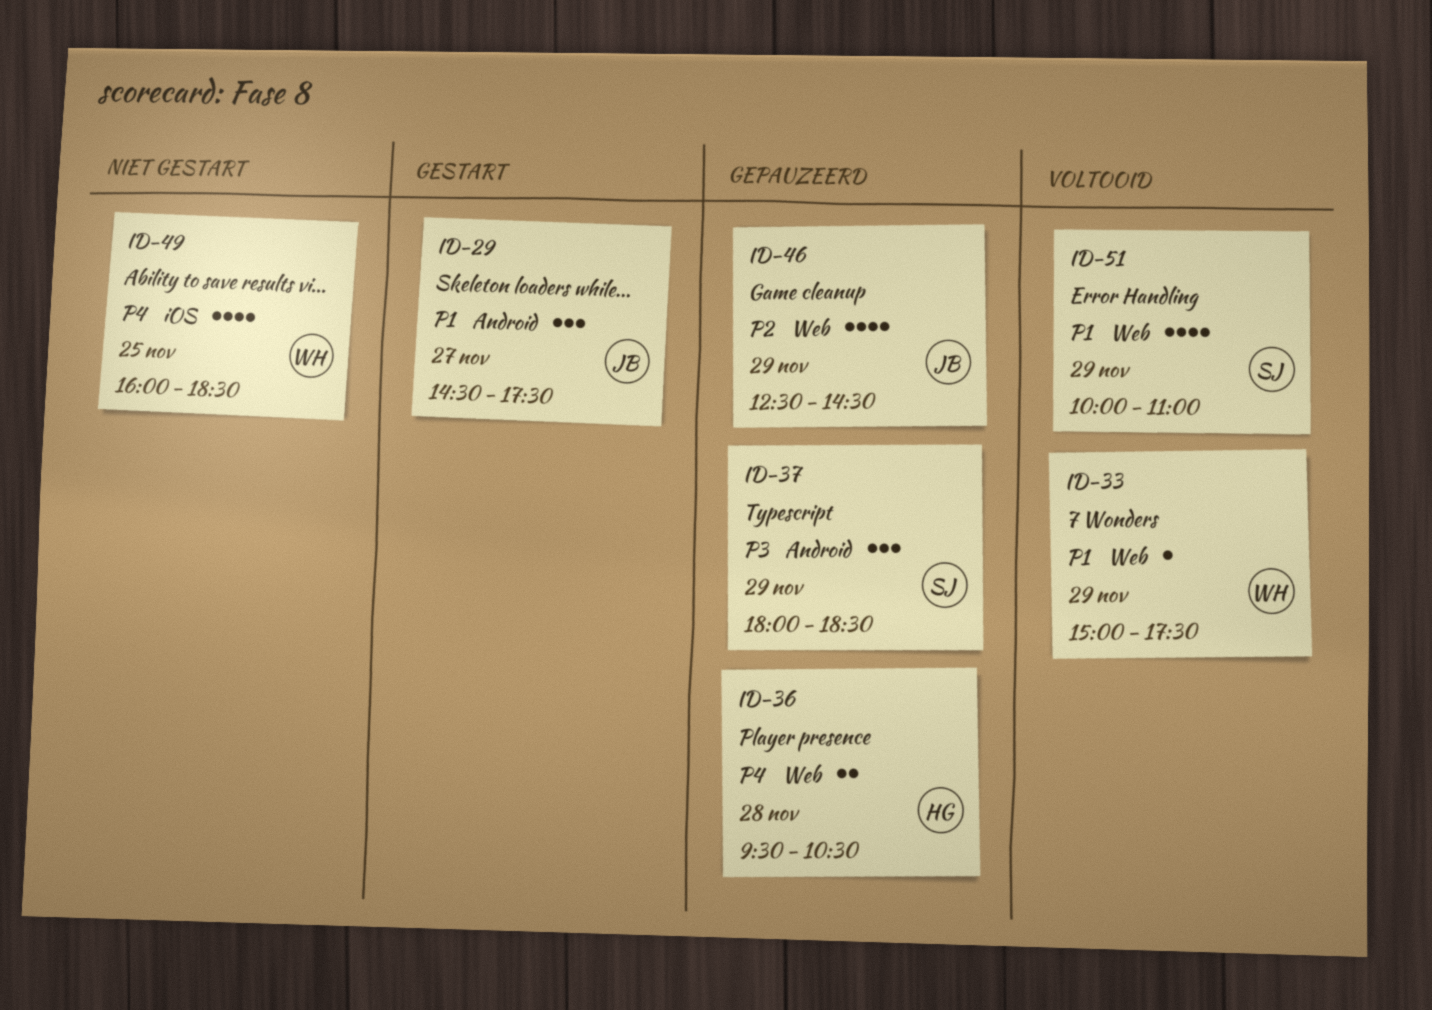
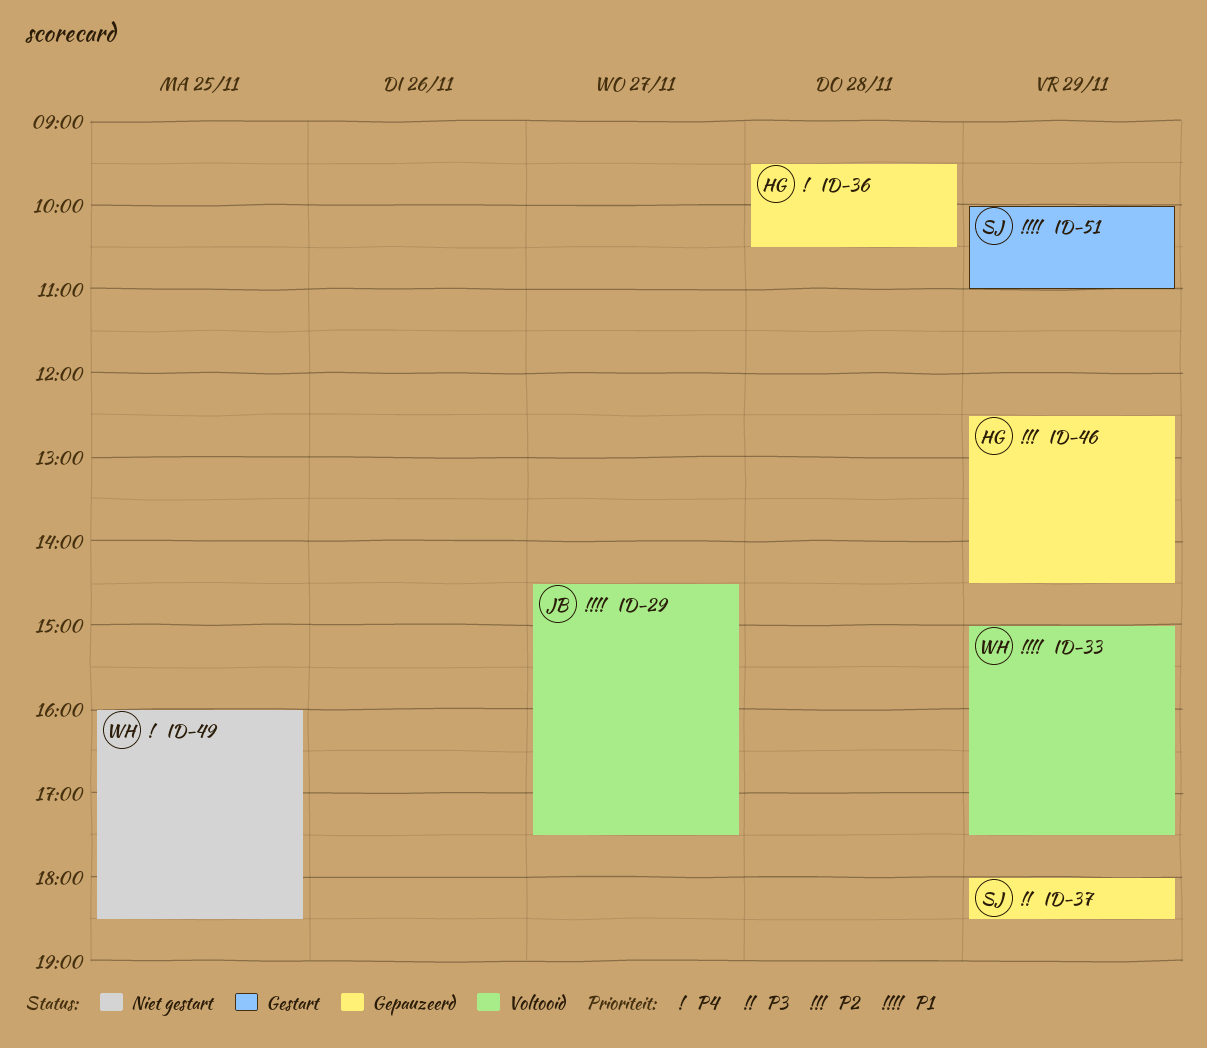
ID-29, status: Gestart -> Voltooid
ID-46, owner: JB -> HG
ID-51, status: Voltooid -> Gestart

